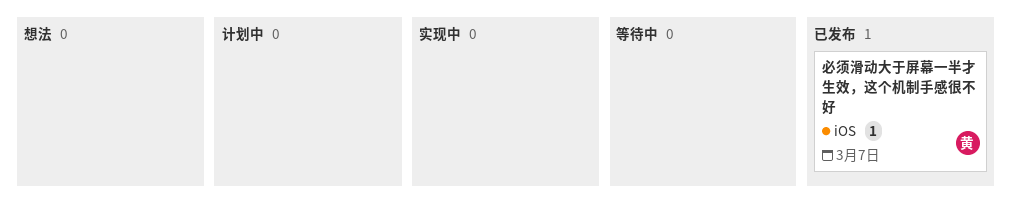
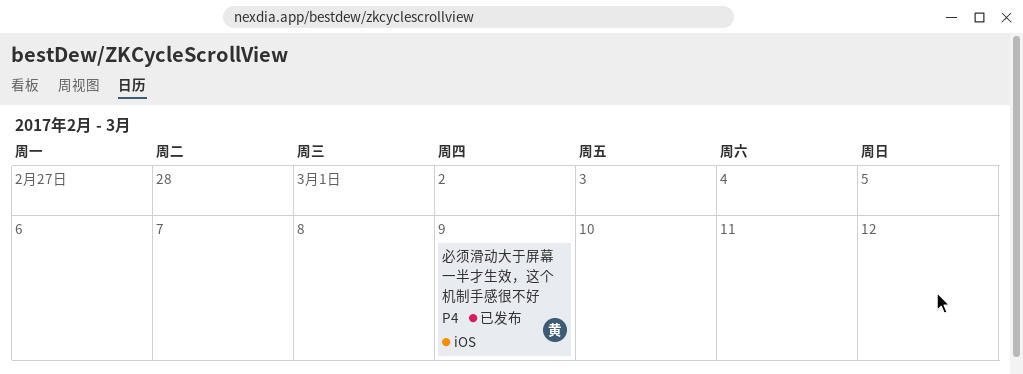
必须滑动大于屏幕一半才生效，这个机制手感很不好, due: Mar 7 -> Mar 9

